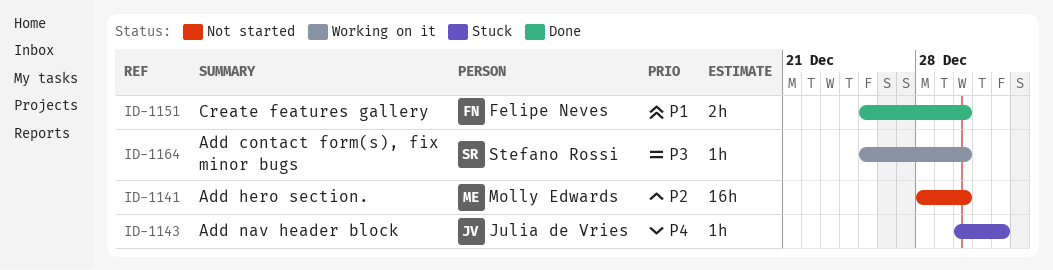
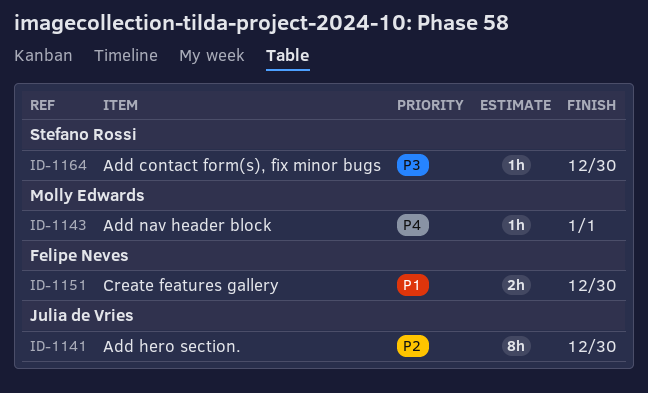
ID-1141, owner: Molly Edwards -> Julia de Vries
ID-1141, estimate: 16h -> 8h
ID-1143, owner: Julia de Vries -> Molly Edwards

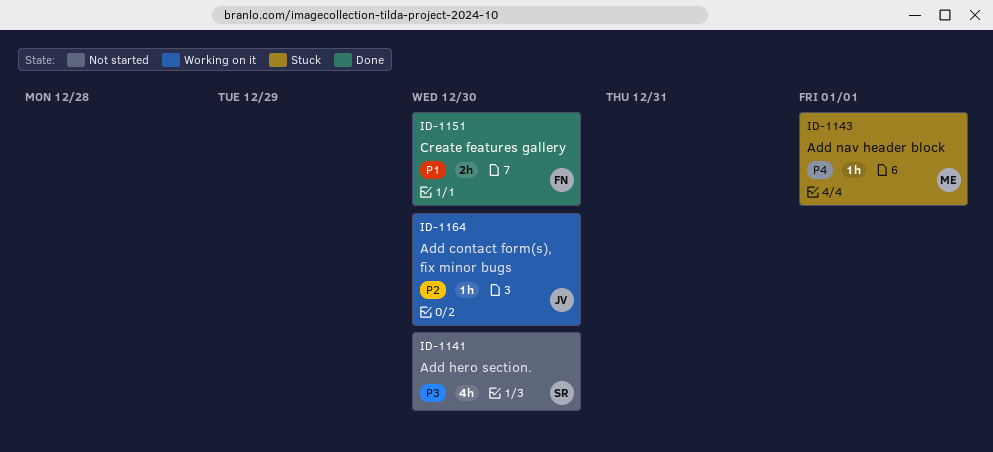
ID-1141, owner: Julia de Vries -> Stefano Rossi
ID-1141, priority: P2 -> P3
ID-1141, estimate: 8h -> 4h
ID-1164, owner: Stefano Rossi -> Julia de Vries
ID-1164, priority: P3 -> P2

